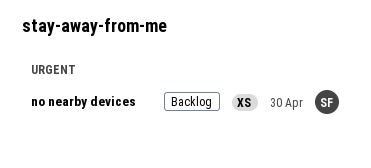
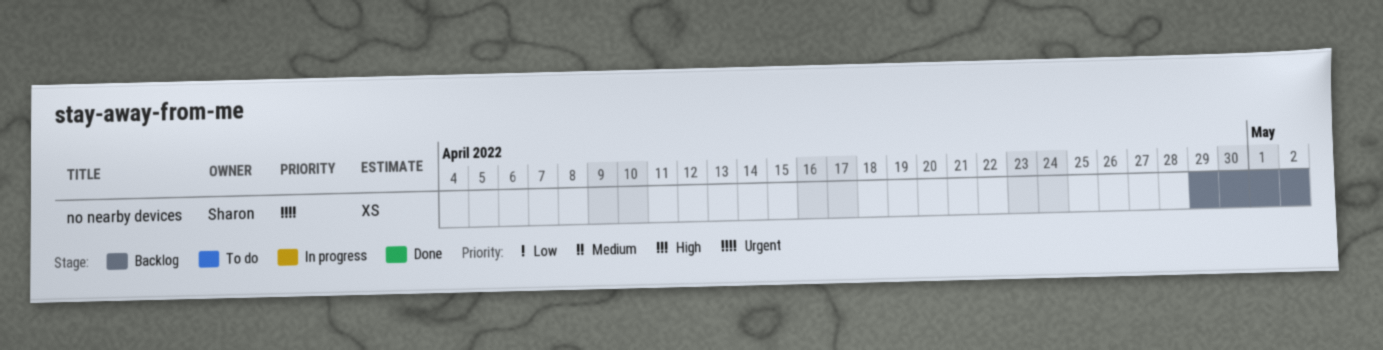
no nearby devices, due: Apr 30 -> May 2

